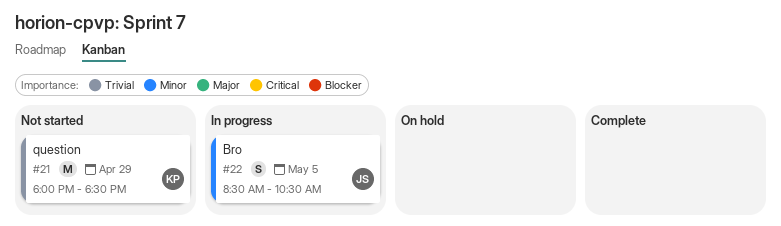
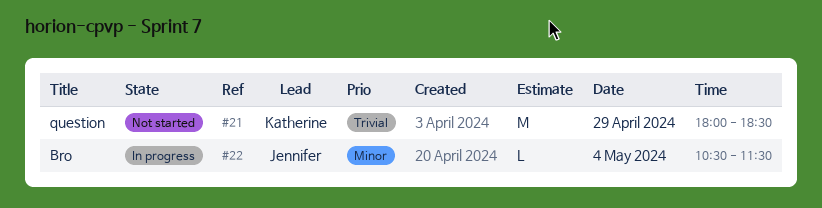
#22, estimate: S -> L
#22, day: May 5 -> May 4
#22, begins: 08:30 -> 10:30
#22, ends: 10:30 -> 11:30

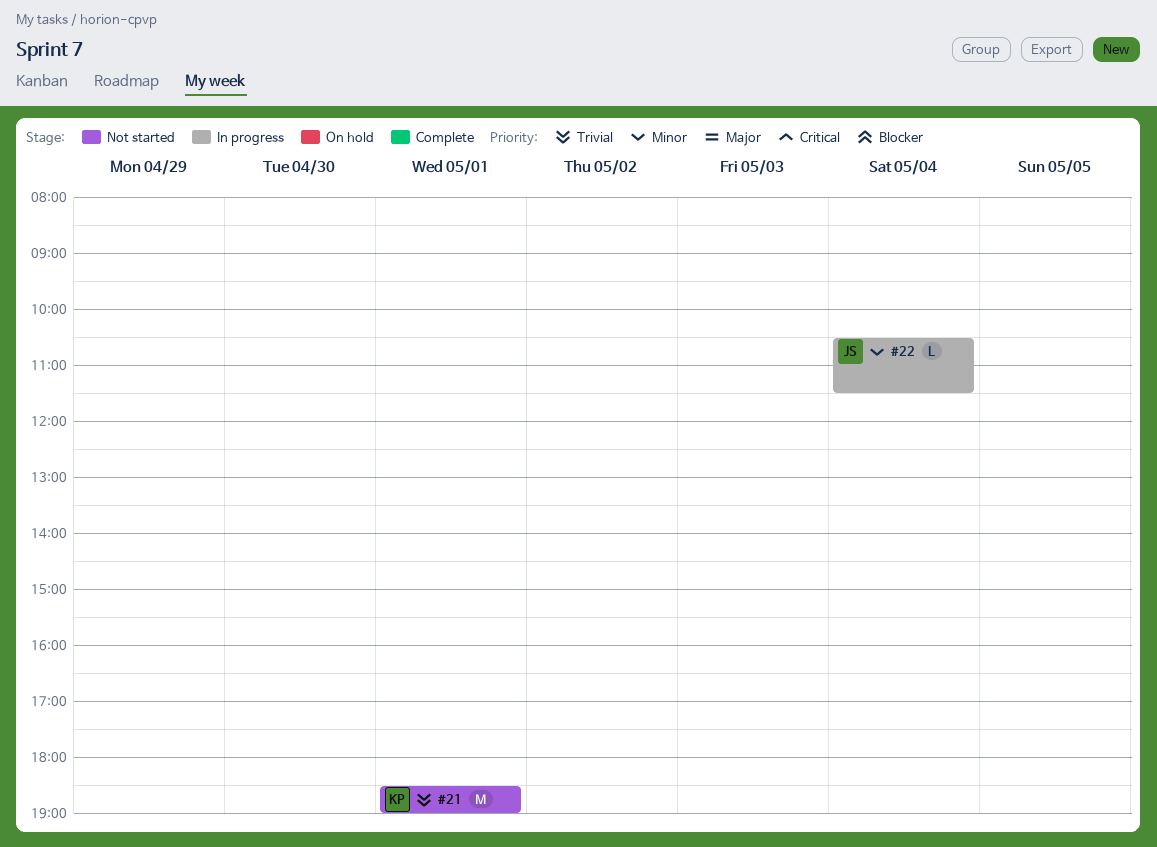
#21, day: Apr 29 -> May 1
#21, begins: 18:00 -> 18:30
#21, ends: 18:30 -> 19:00

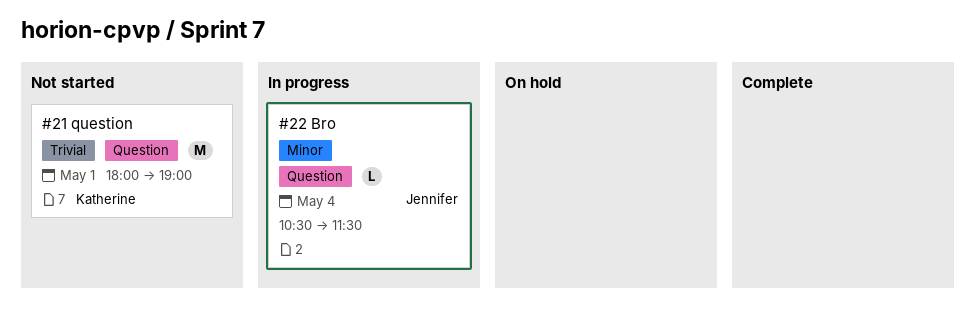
#21, begins: 18:30 -> 18:00

